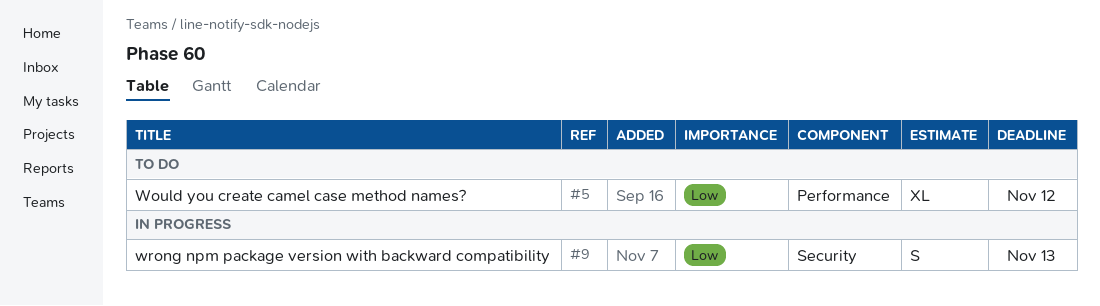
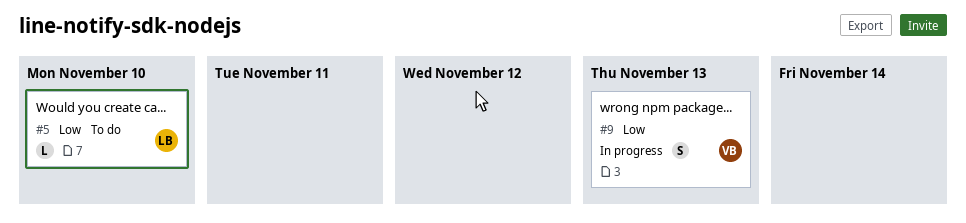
#5, estimate: XL -> L
#5, due: Nov 12 -> Nov 10

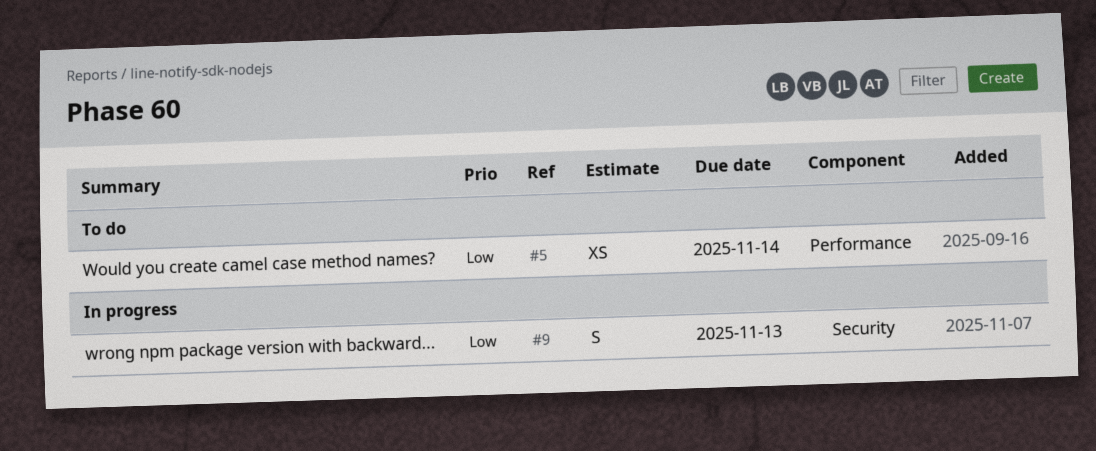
#5, estimate: L -> XS
#5, due: Nov 10 -> Nov 14

